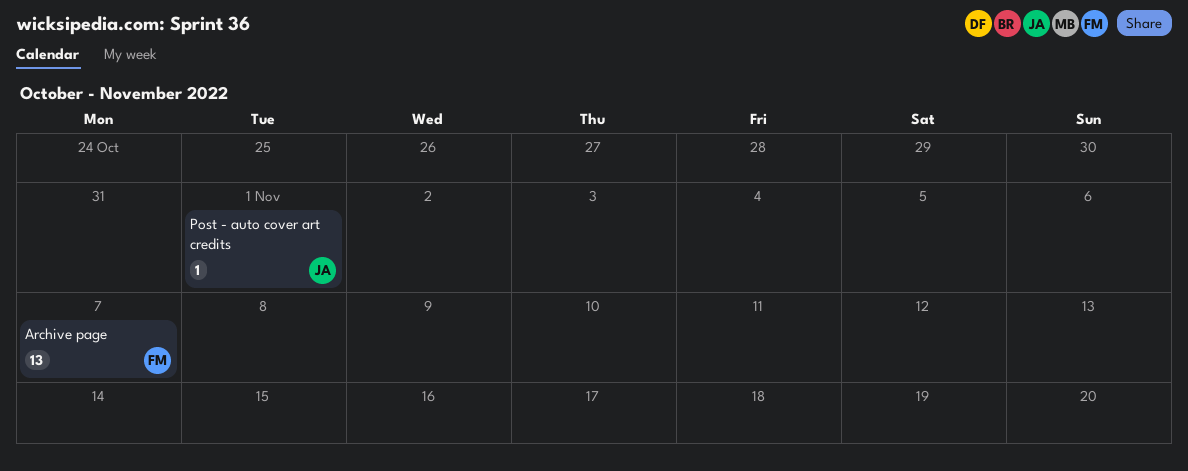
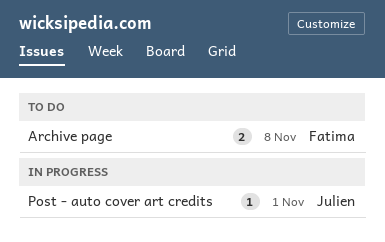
Archive page, estimate: 13 -> 2
Archive page, due: Nov 7 -> Nov 8

